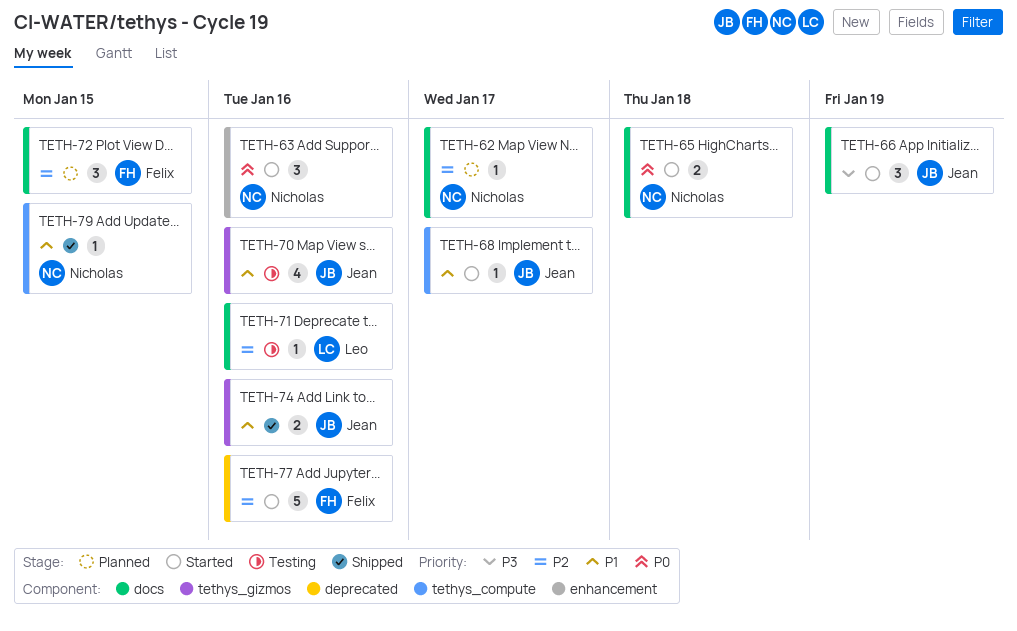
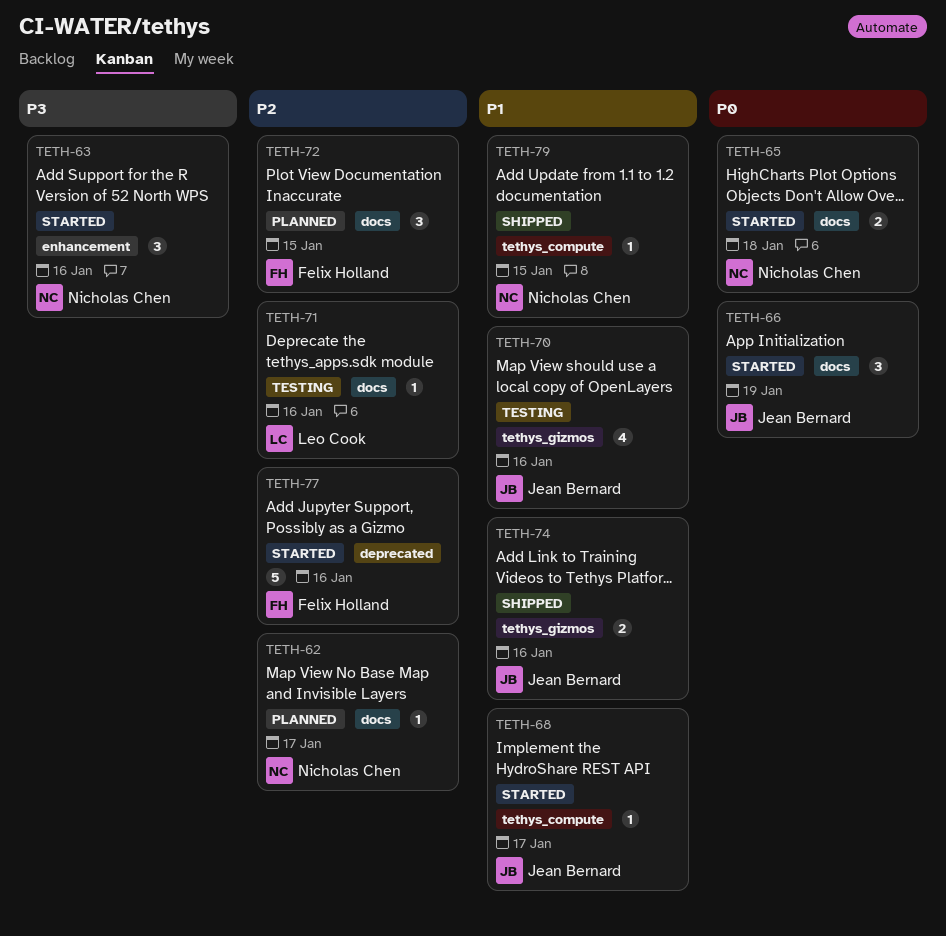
TETH-63, priority: P0 -> P3
TETH-66, priority: P3 -> P0

